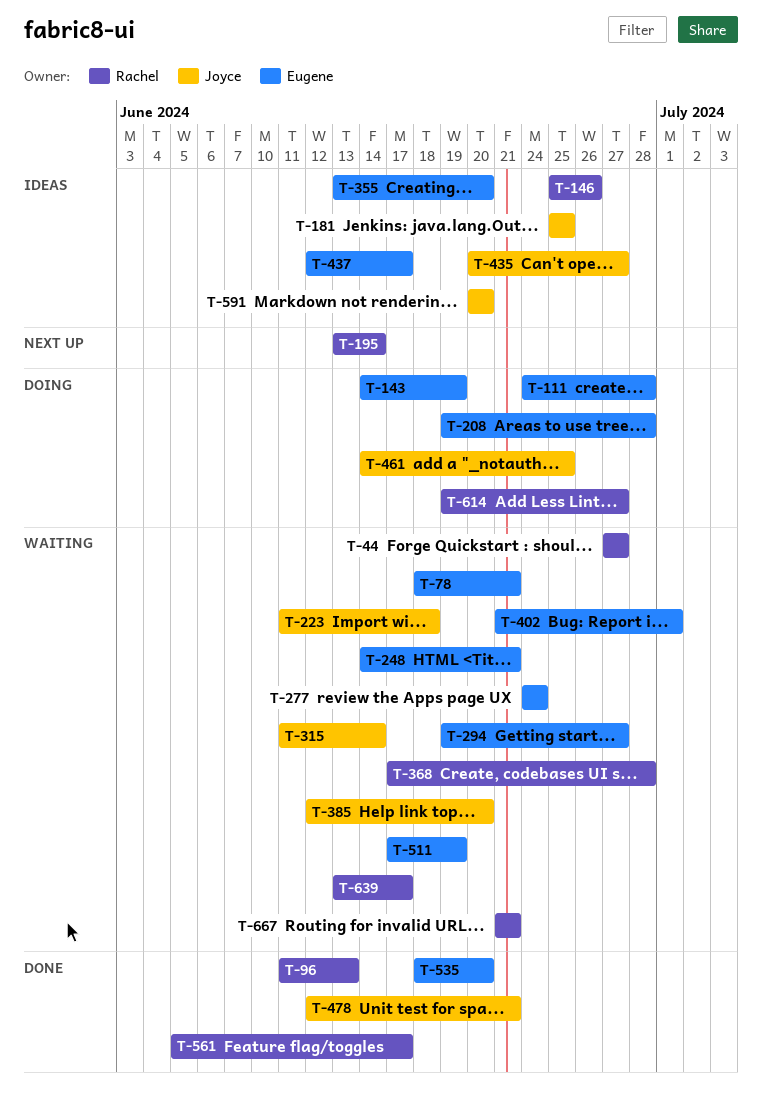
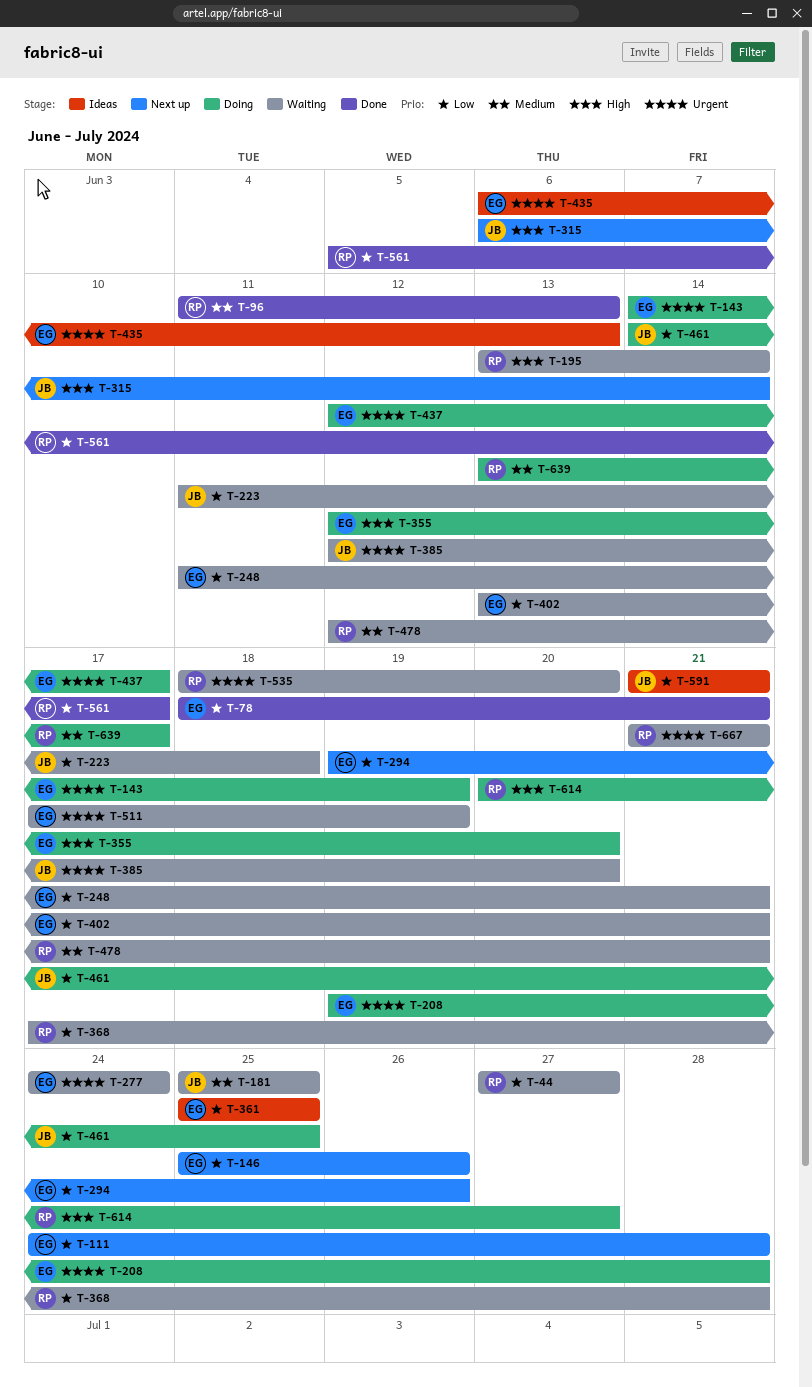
T-78, status: Waiting -> Done
T-111, status: Doing -> Next up
T-146, status: Ideas -> Next up
T-146, owner: Rachel -> Eugene
T-181, status: Ideas -> Waiting
T-195, status: Next up -> Waiting
T-248, start: Jun 14 -> Jun 11
T-294, status: Waiting -> Next up
T-294, due: Jun 27 -> Jun 26
T-315, status: Waiting -> Next up
T-315, start: Jun 11 -> Jun 6
T-355, status: Ideas -> Doing
T-355, start: Jun 13 -> Jun 12
T-361: none -> present
T-402, start: Jun 21 -> Jun 13
T-402, due: Jul 1 -> Jun 21
T-435, owner: Joyce -> Eugene
T-435, start: Jun 20 -> Jun 6
T-435, due: Jun 27 -> Jun 13
T-437, status: Ideas -> Doing
T-478, status: Done -> Waiting
T-478, owner: Joyce -> Rachel
T-535, status: Done -> Waiting
T-535, owner: Eugene -> Rachel
T-591, start: Jun 20 -> Jun 21
T-591, due: Jun 20 -> Jun 21
T-614, start: Jun 19 -> Jun 20
T-639, status: Waiting -> Doing

